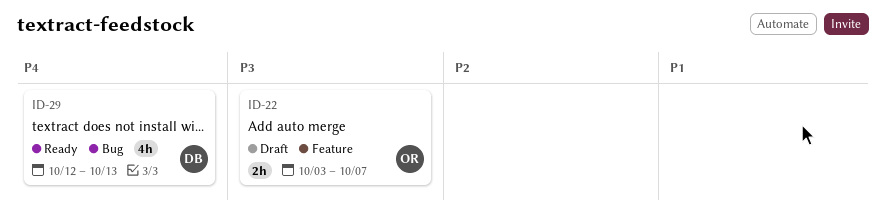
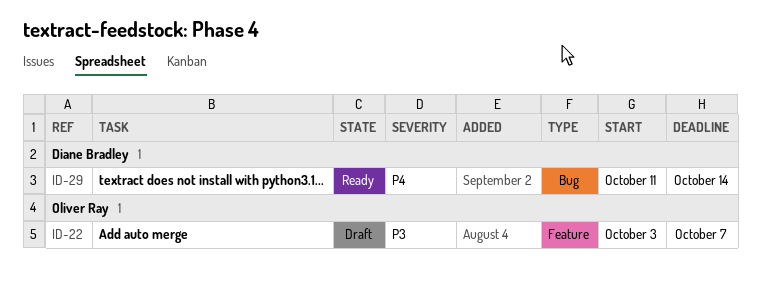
ID-29, start: Oct 12 -> Oct 11
ID-29, due: Oct 13 -> Oct 14

